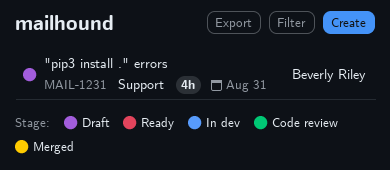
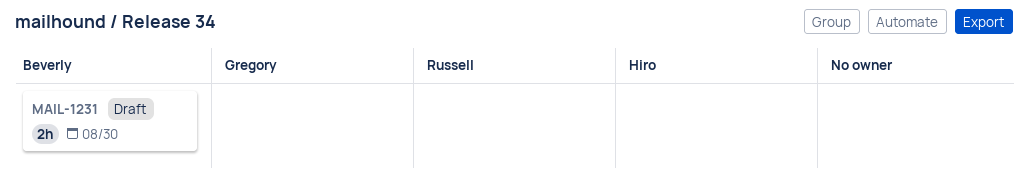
MAIL-1231, estimate: 4h -> 2h
MAIL-1231, due: Aug 31 -> Aug 30

